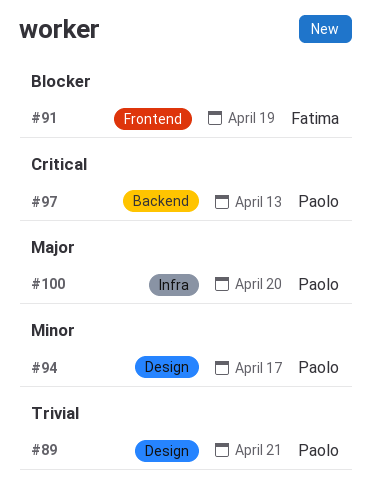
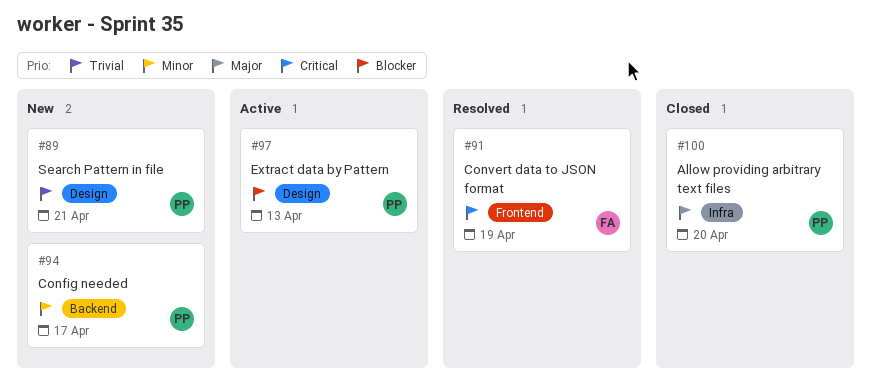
#91, priority: Blocker -> Critical
#94, label: Design -> Backend
#97, priority: Critical -> Blocker
#97, label: Backend -> Design

